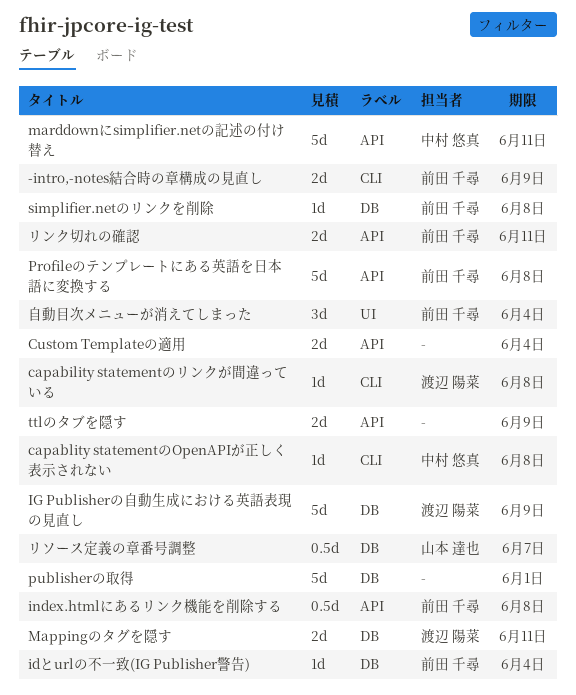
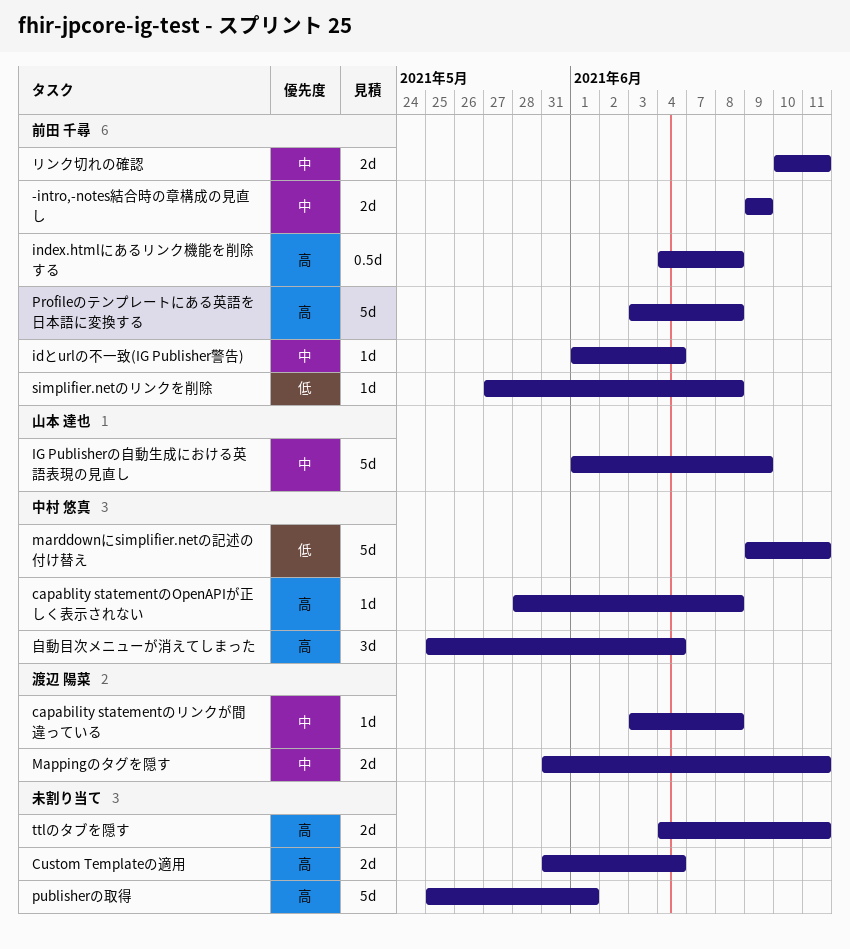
IG Publisherの自動生成における英語表現の見直し, owner: 渡辺 陽菜 -> 山本 達也
ttlのタブを隠す, due: Jun 9 -> Jun 11
リソース定義の章番号調整: present -> none
自動目次メニューが消えてしまった, owner: 前田 千尋 -> 中村 悠真

